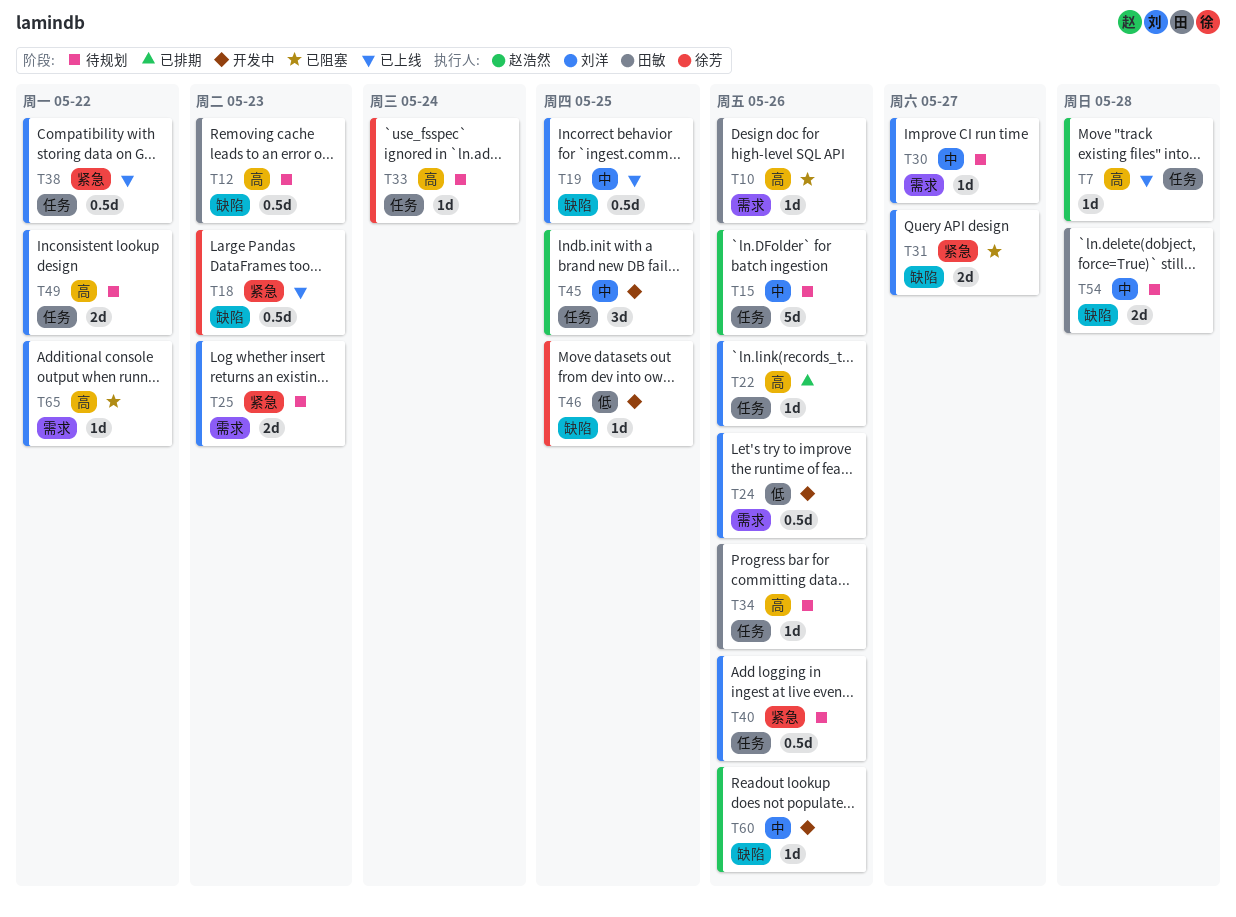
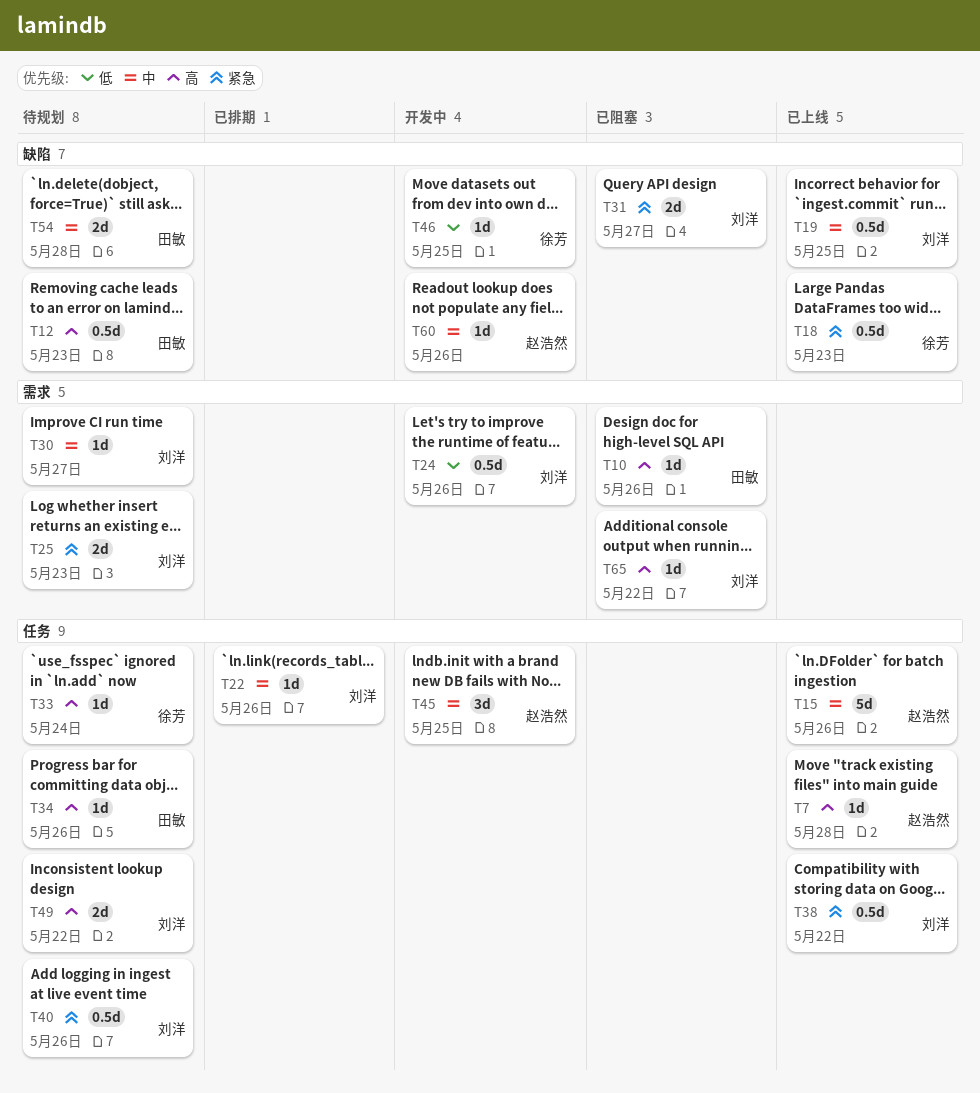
T15, status: 待规划 -> 已上线
T22, priority: 高 -> 中

